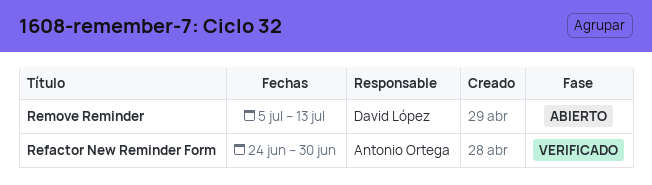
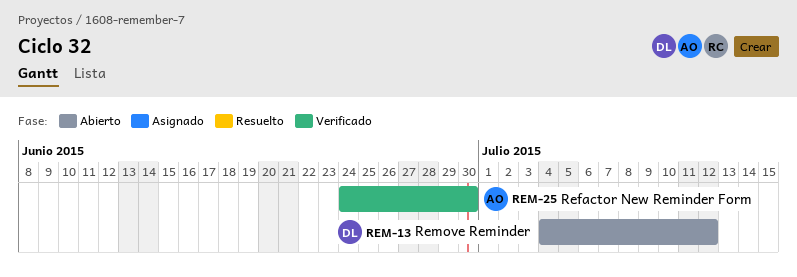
Remove Reminder, start: Jul 5 -> Jul 4
Remove Reminder, due: Jul 13 -> Jul 12

